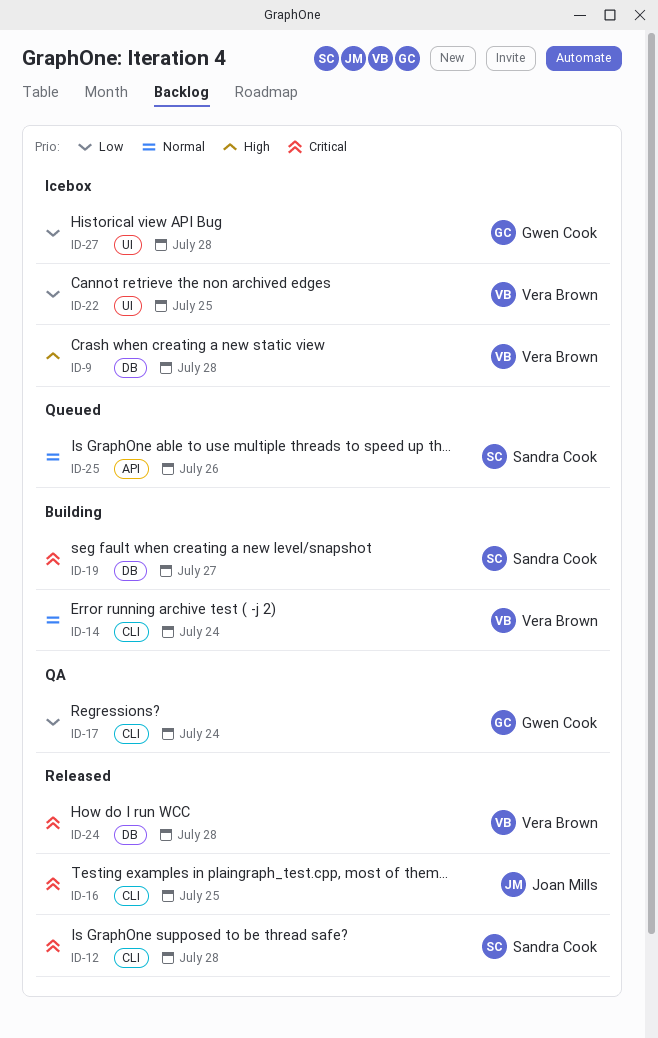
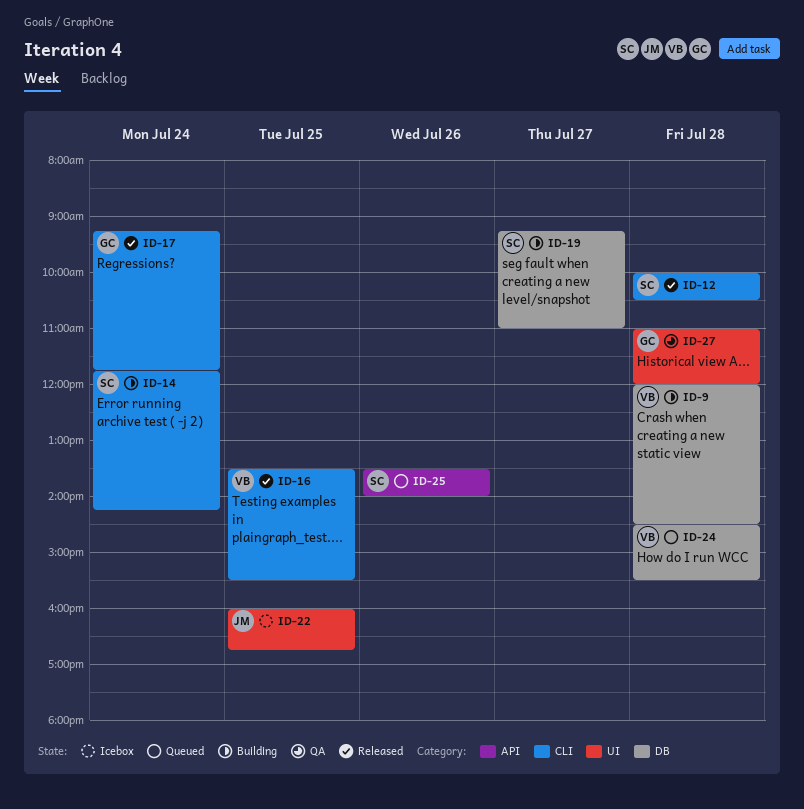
ID-9, status: Icebox -> Building
ID-14, owner: Vera Brown -> Sandra Cook
ID-16, owner: Joan Mills -> Vera Brown
ID-17, status: QA -> Released
ID-22, owner: Vera Brown -> Joan Mills
ID-24, status: Released -> Queued
ID-27, status: Icebox -> QA

